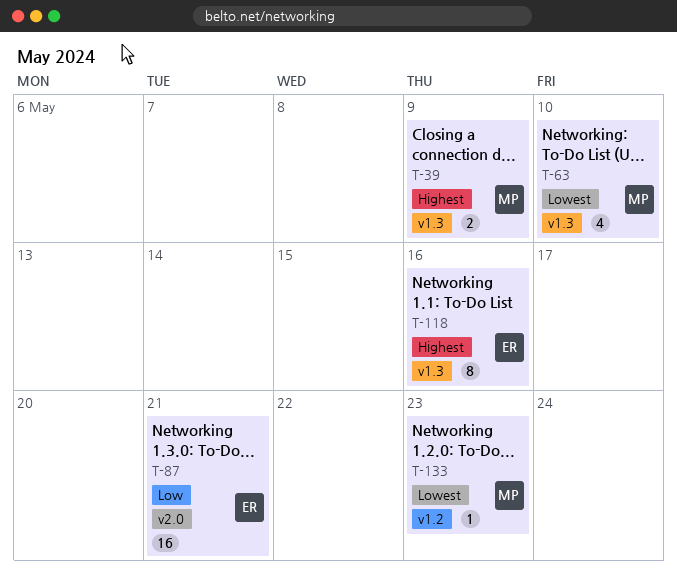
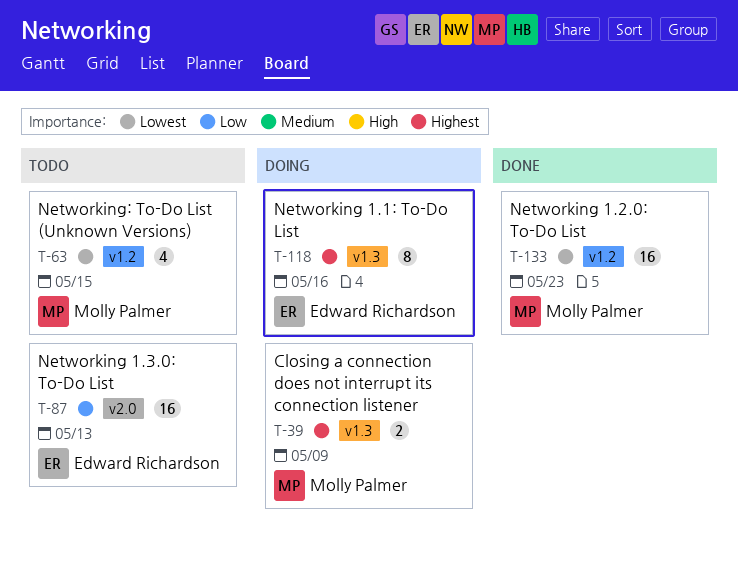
T-63, label: v1.3 -> v1.2
T-63, due: May 10 -> May 15
T-87, due: May 21 -> May 13
T-133, estimate: 1 -> 16

